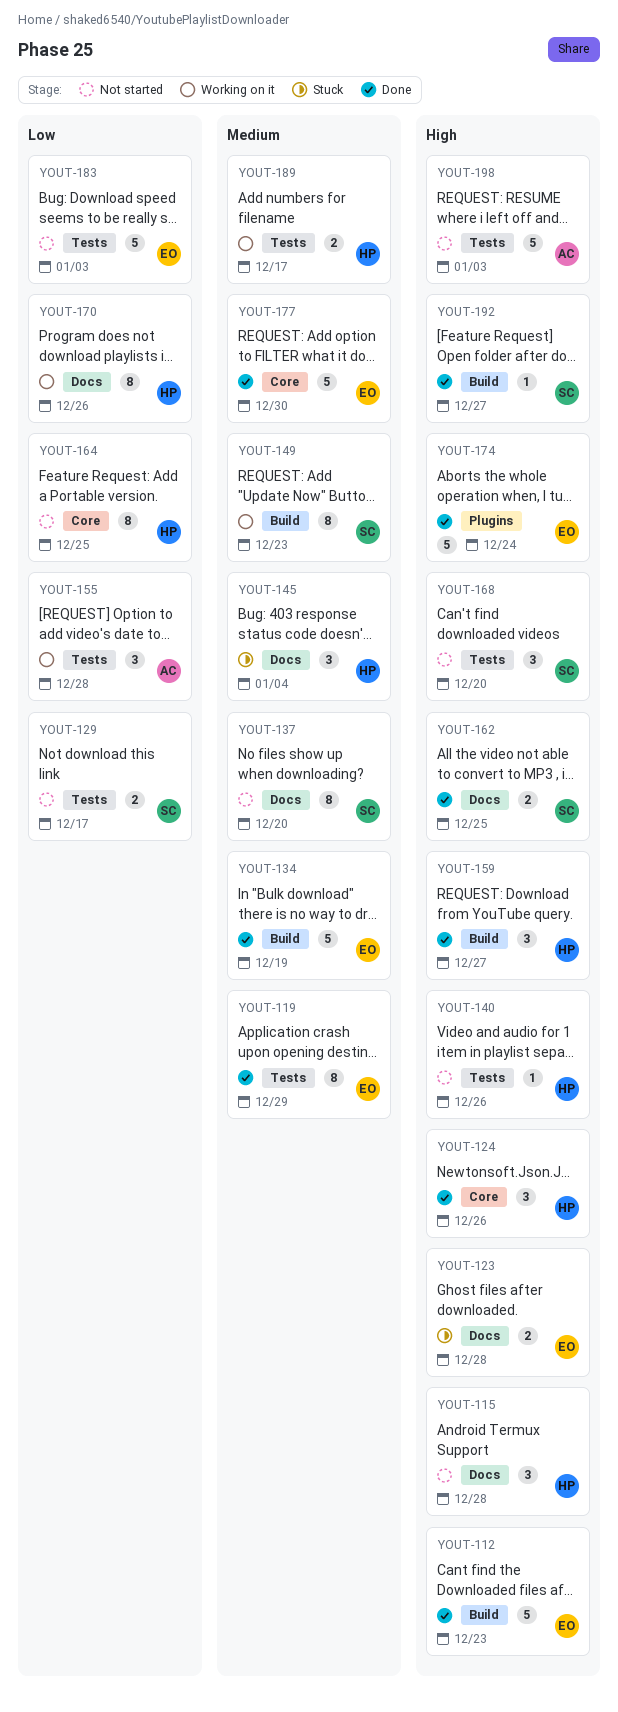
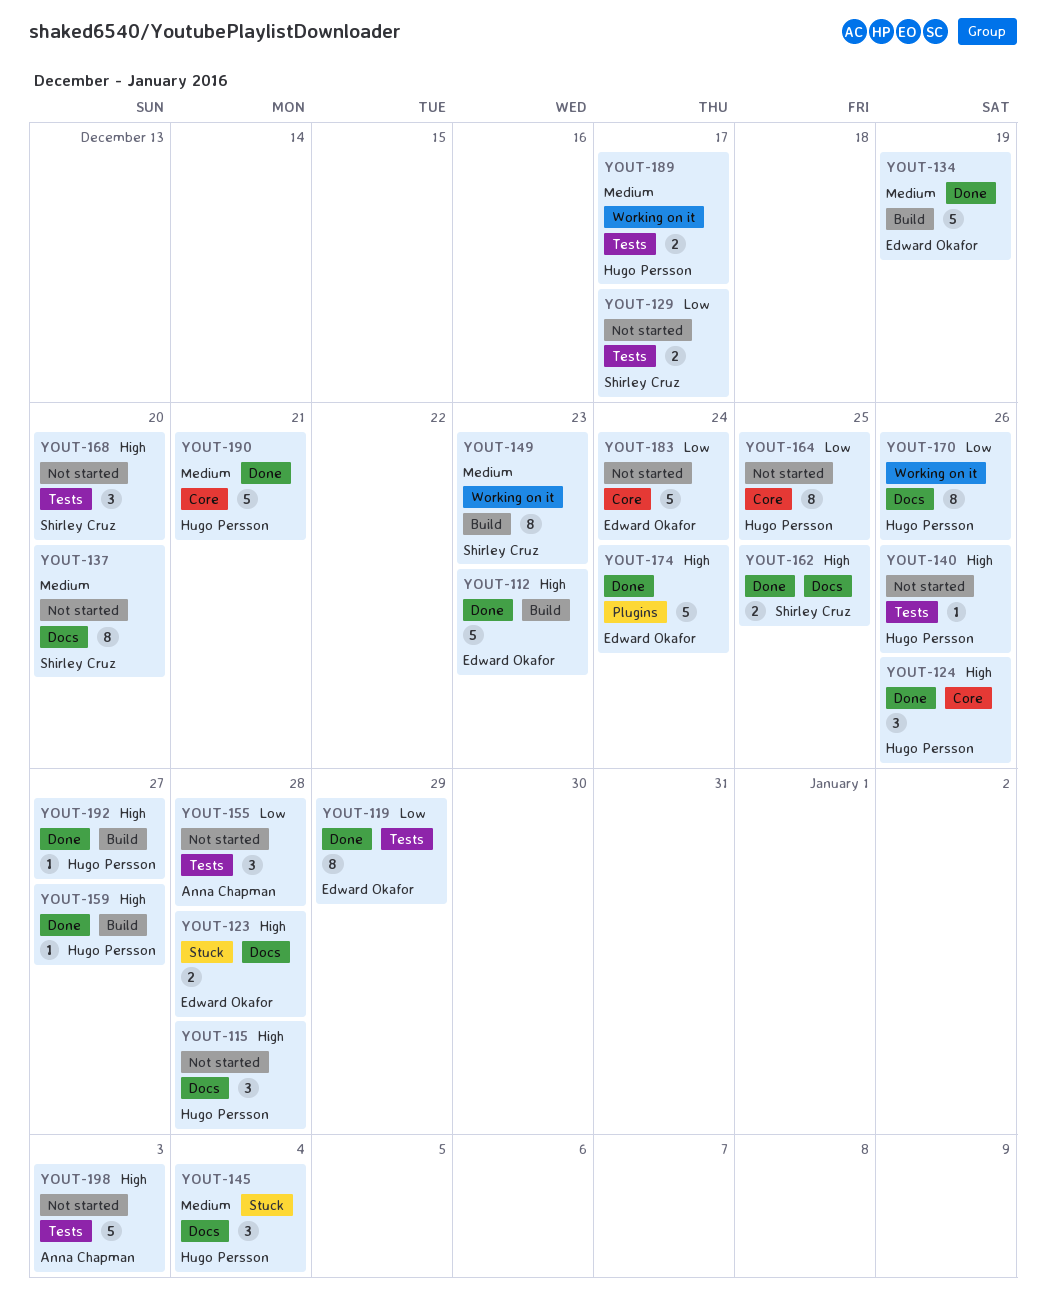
YOUT-119, priority: Medium -> Low
YOUT-155, status: Working on it -> Not started
YOUT-159, estimate: 3 -> 1
YOUT-177: present -> none
YOUT-183, label: Tests -> Core
YOUT-183, due: Jan 3 -> Dec 24
YOUT-190: none -> present
YOUT-192, owner: Shirley Cruz -> Hugo Persson

